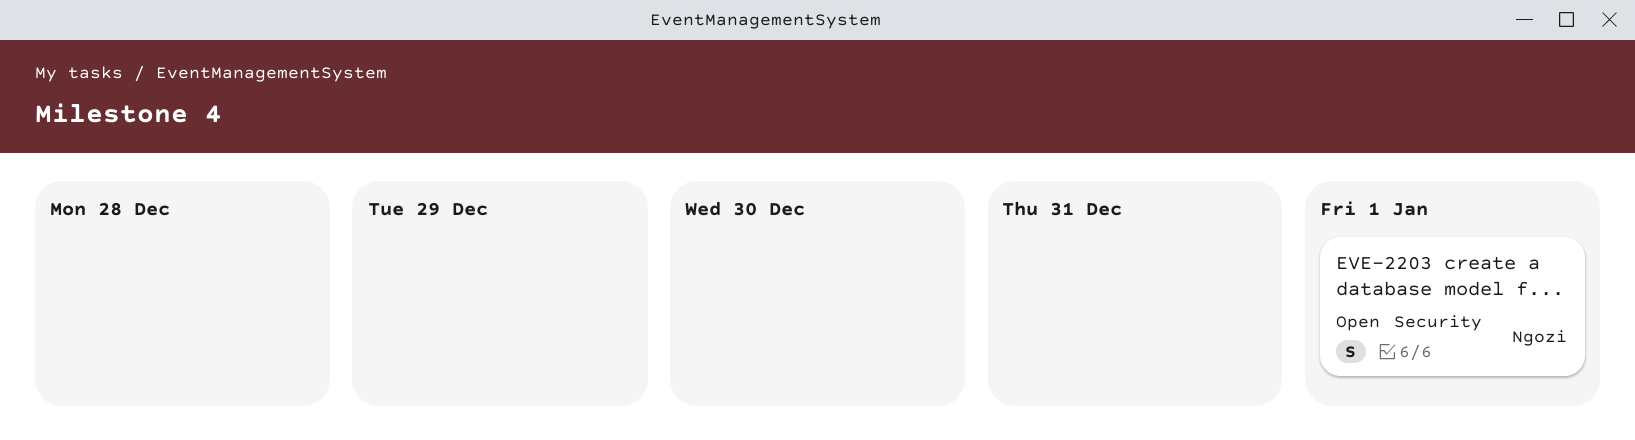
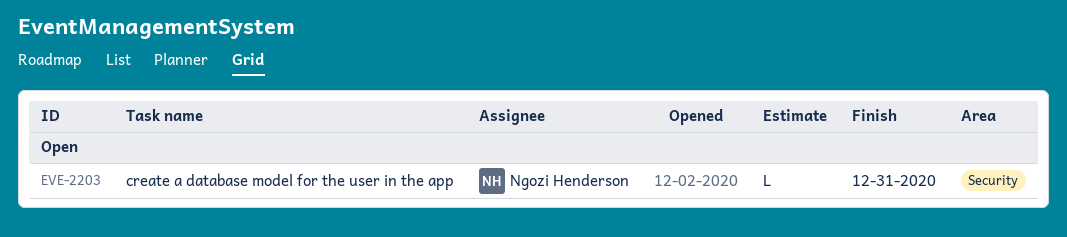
EVE-2203, estimate: S -> L
EVE-2203, due: Jan 1 -> Dec 31

